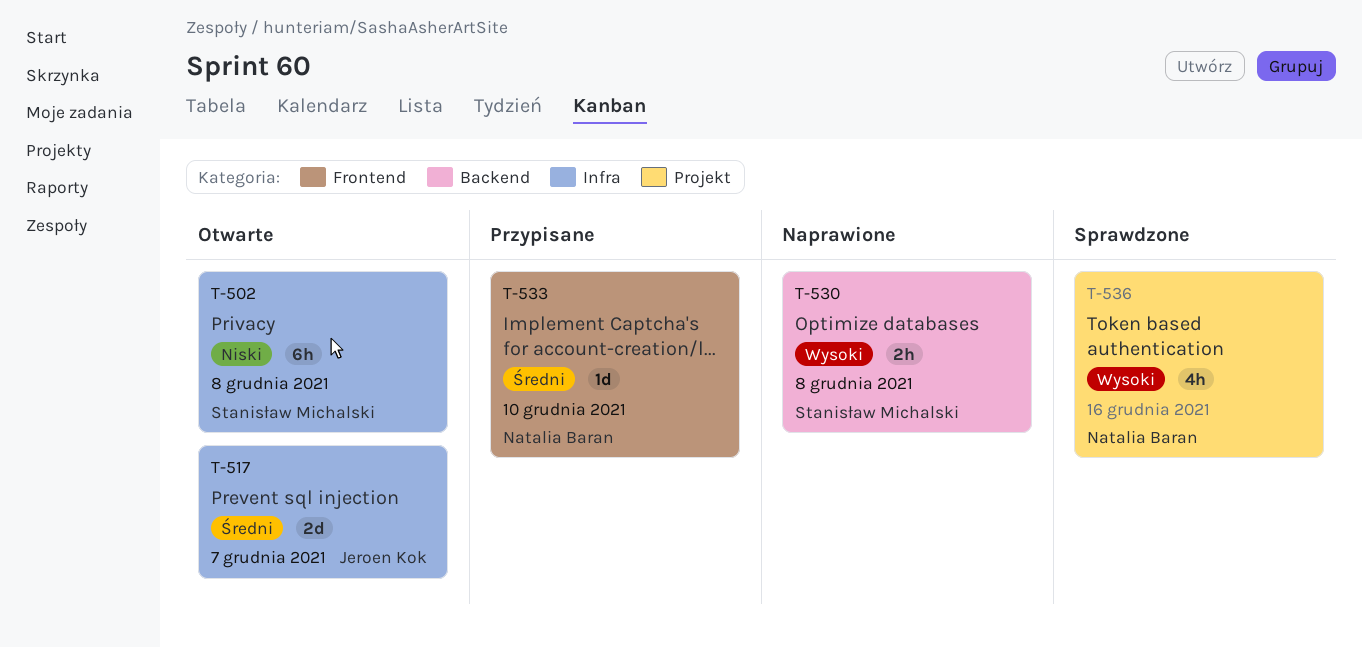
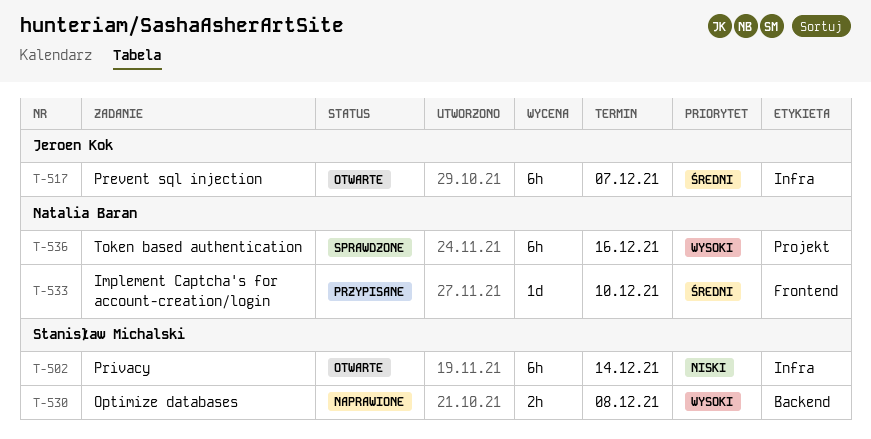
T-502, due: Dec 8 -> Dec 14
T-517, estimate: 2d -> 6h
T-536, estimate: 4h -> 6h

